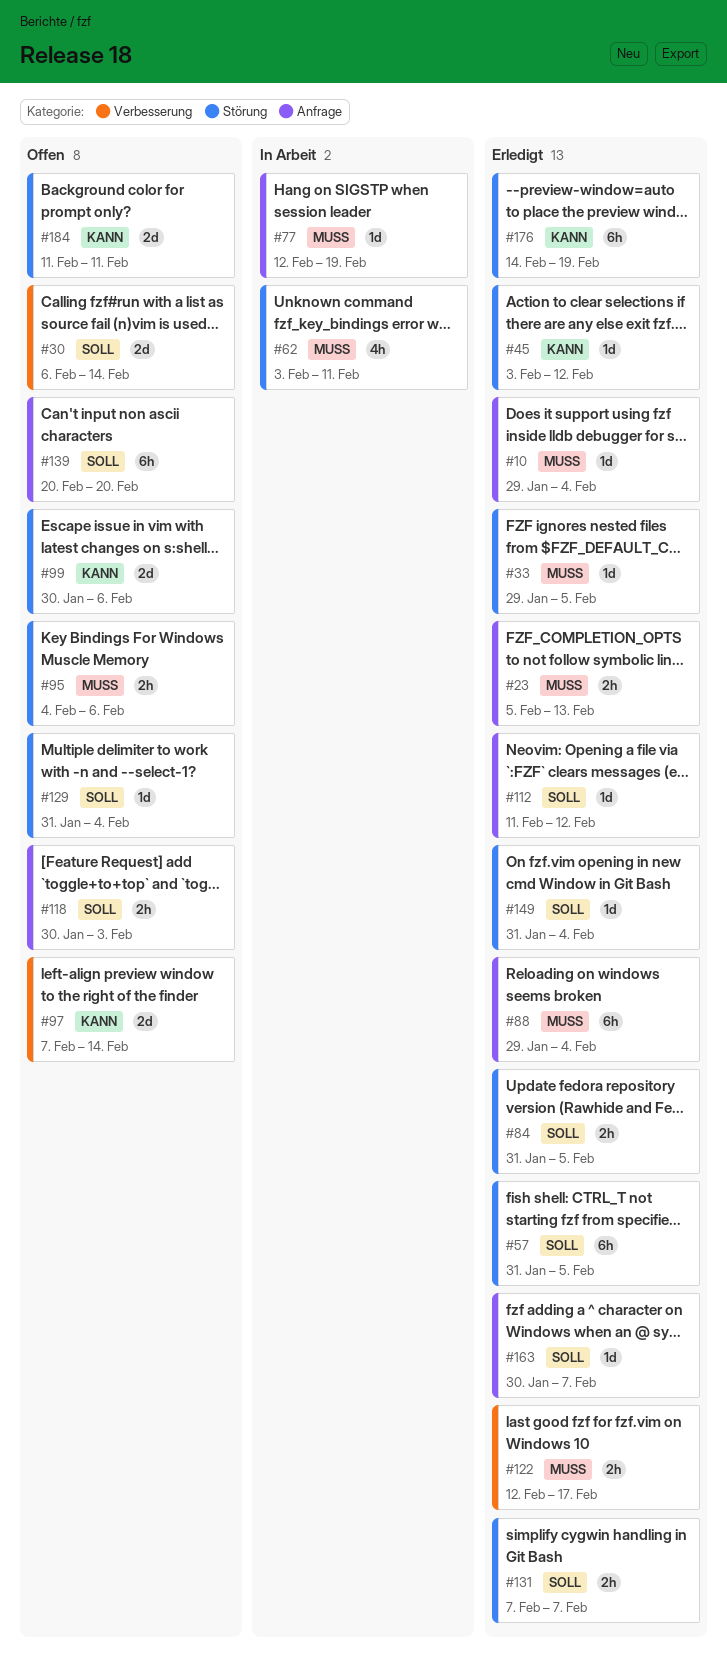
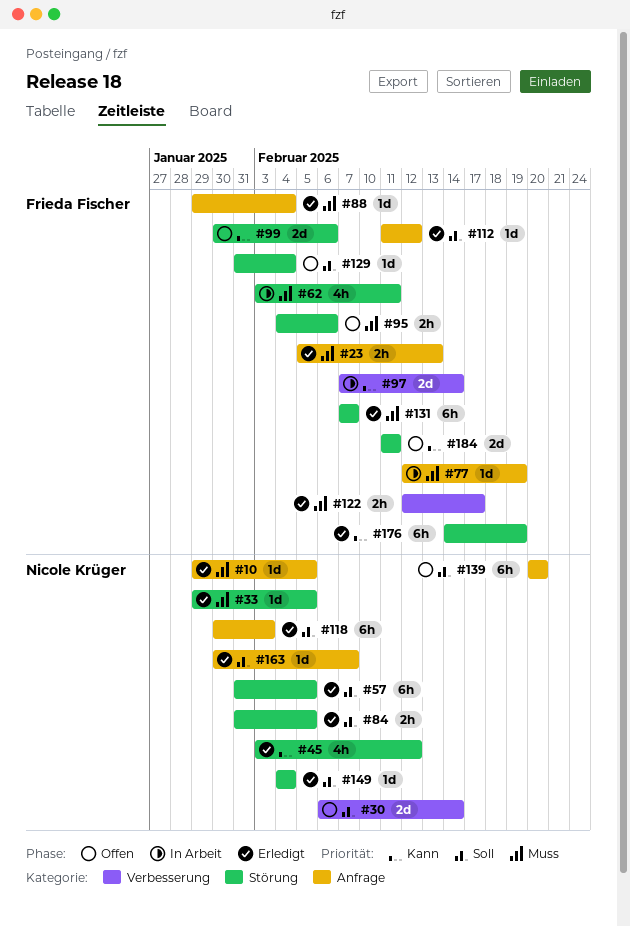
#10, due: Feb 4 -> Feb 5
#45, estimate: 1d -> 4h
#88, estimate: 6h -> 1d
#97, status: Offen -> In Arbeit
#118, status: Offen -> Erledigt
#118, estimate: 2h -> 6h
#131, priority: Soll -> Muss
#131, estimate: 2h -> 6h
#149, start: Jan 31 -> Feb 4

